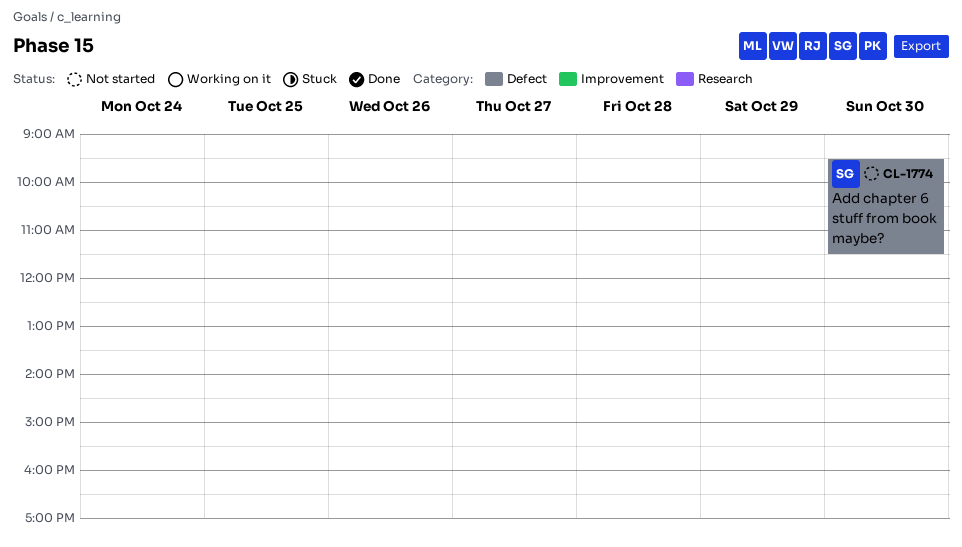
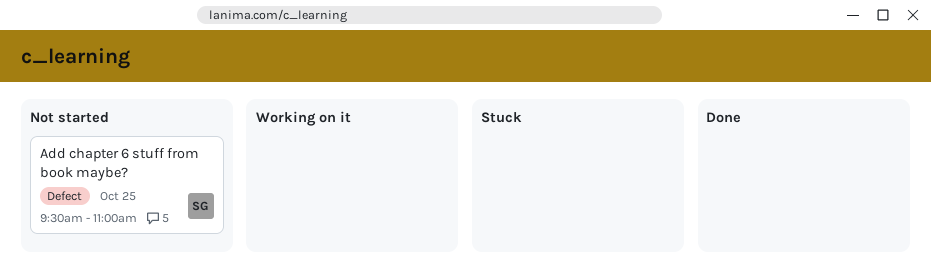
Add chapter 6 stuff from book maybe?, day: Oct 30 -> Oct 25
Add chapter 6 stuff from book maybe?, ends: 11:30 -> 11:00

